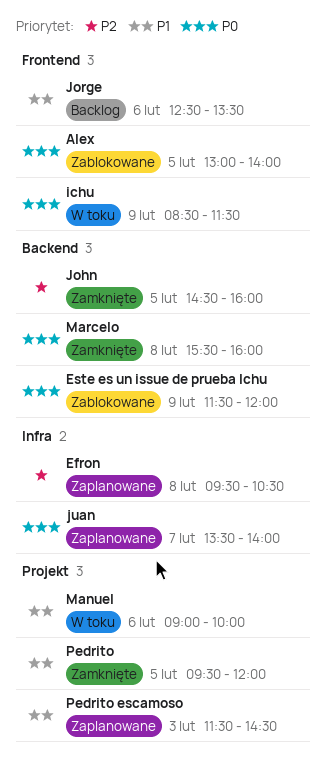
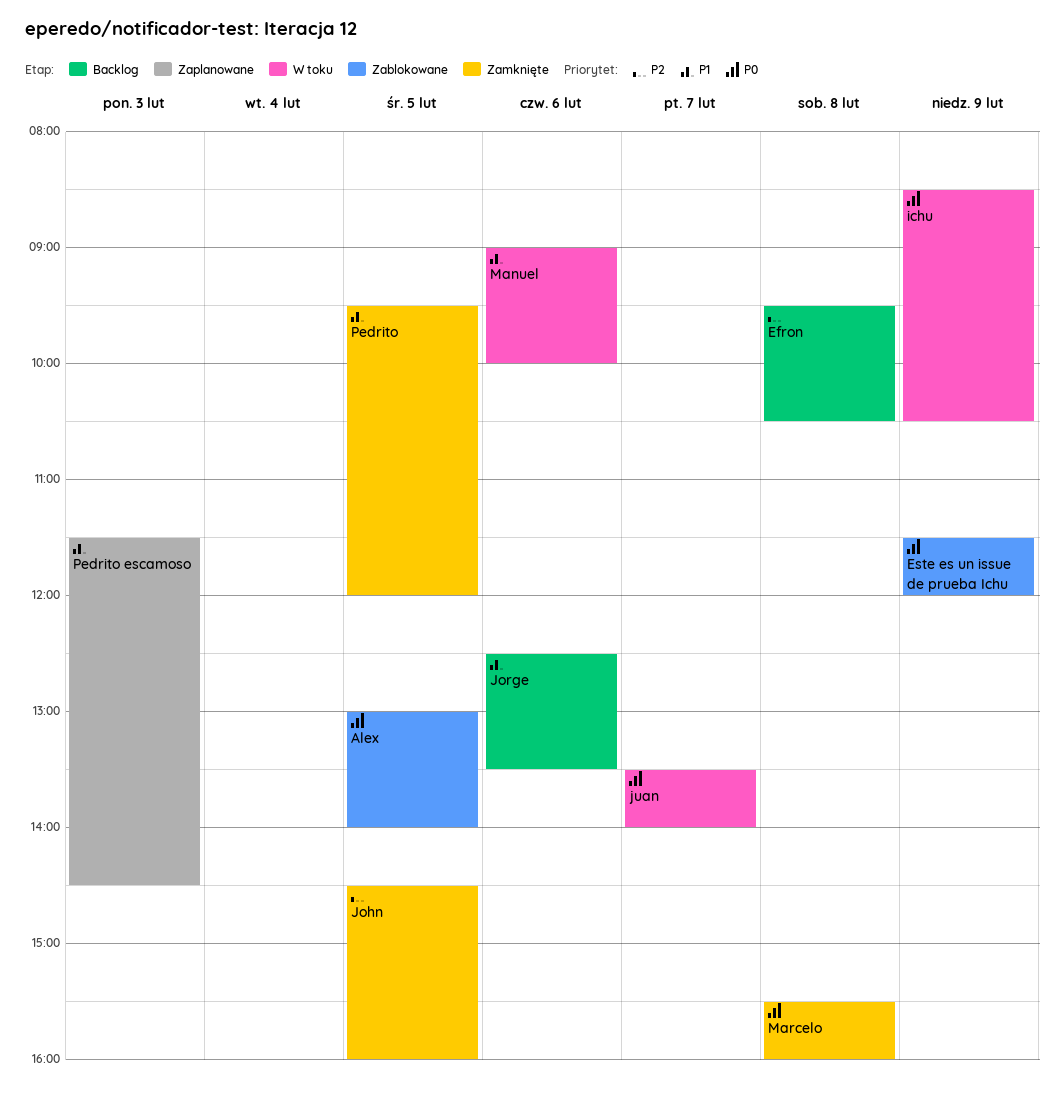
Efron, status: Zaplanowane -> Backlog
ichu, ends: 11:30 -> 10:30
juan, status: Zaplanowane -> W toku

